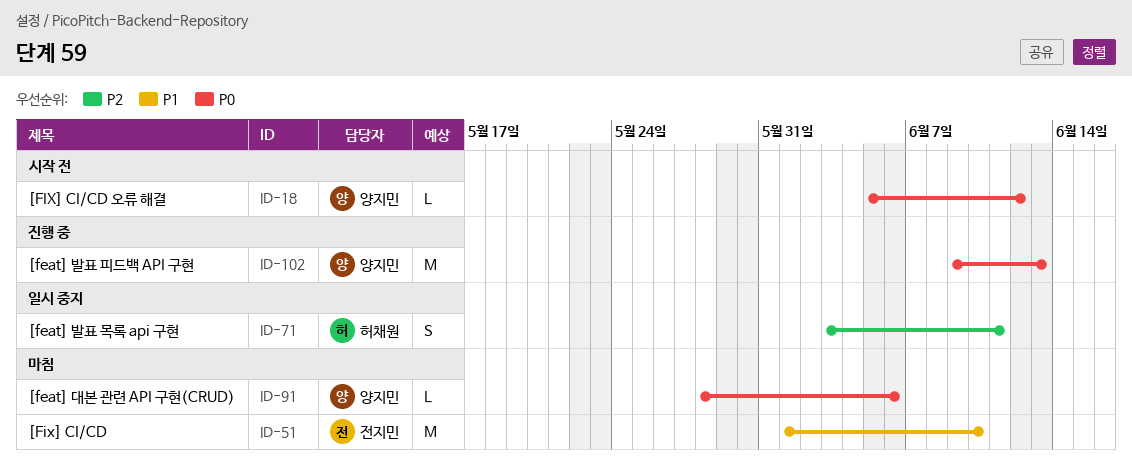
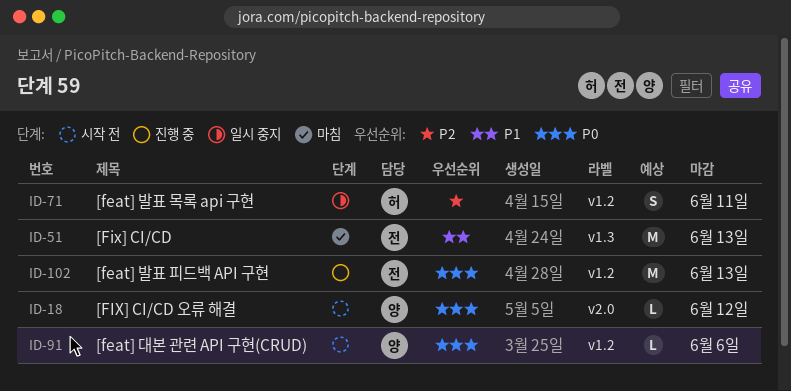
ID-51, due: Jun 10 -> Jun 13
ID-91, status: 마침 -> 시작 전
ID-102, owner: 양지민 -> 전지민

